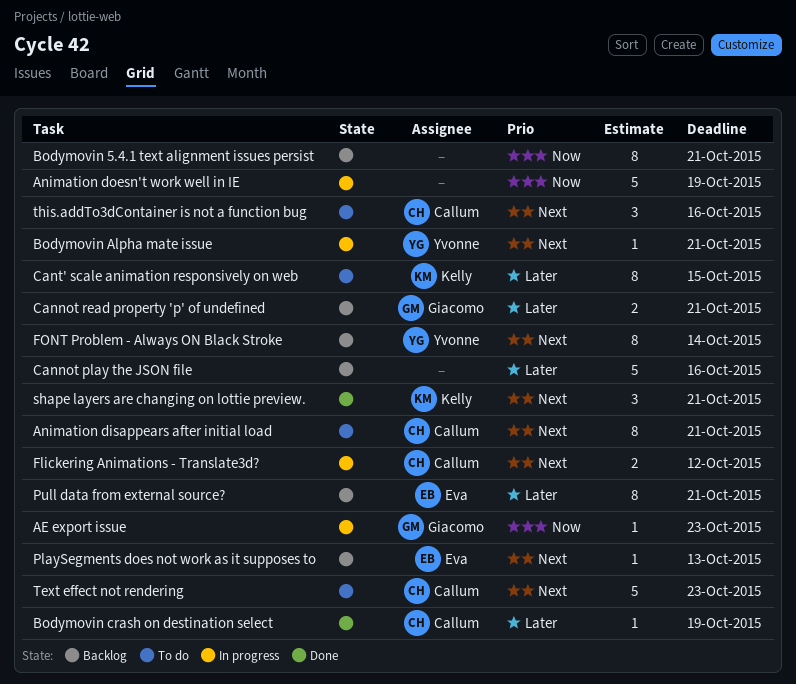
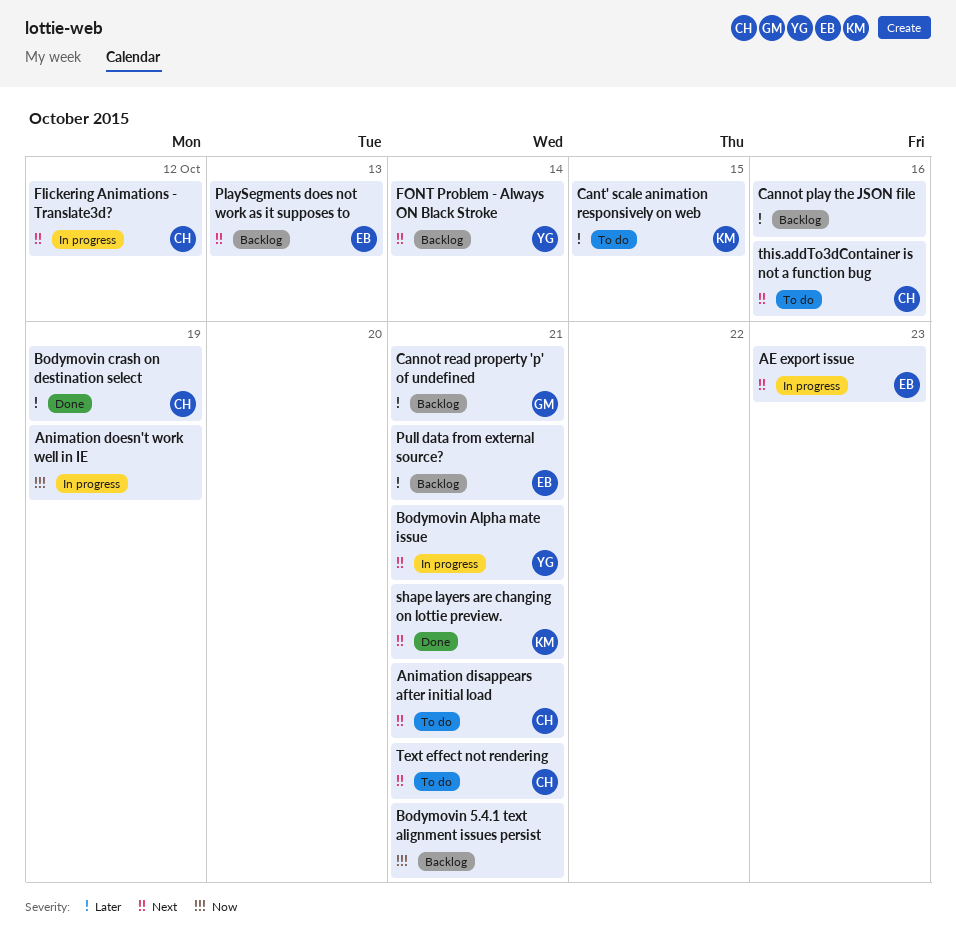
AE export issue, owner: Giacomo -> Eva
AE export issue, priority: Now -> Next
Text effect not rendering, due: Oct 23 -> Oct 21

